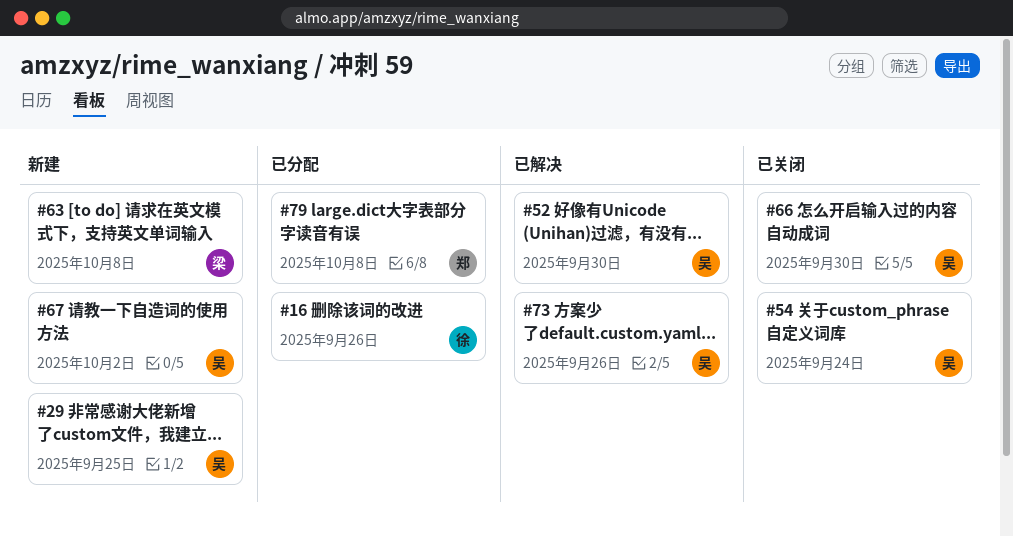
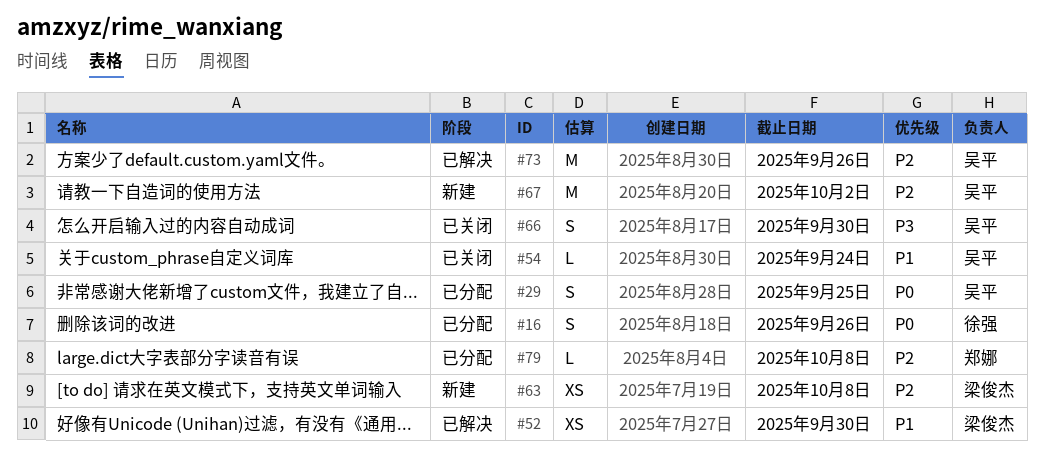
#29, status: 新建 -> 已分配
#52, owner: 吴平 -> 梁俊杰

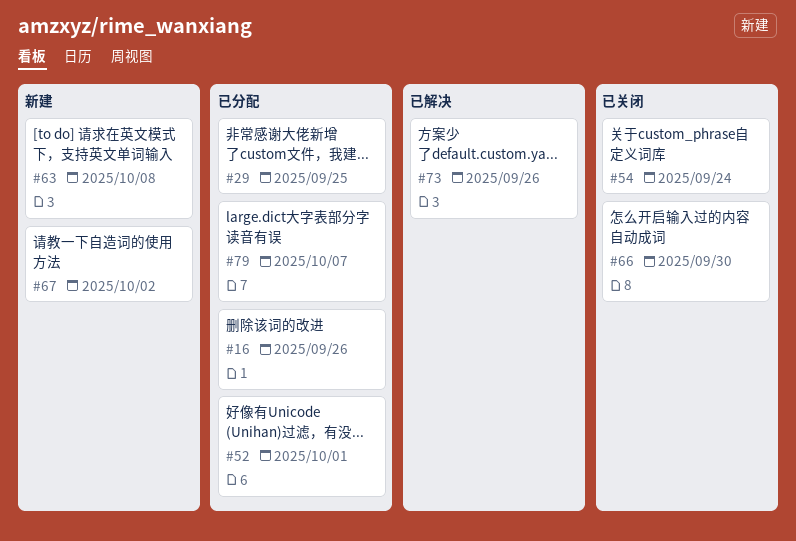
#52, status: 已解决 -> 已分配
#52, due: Sep 30 -> Oct 1
#79, due: Oct 8 -> Oct 7

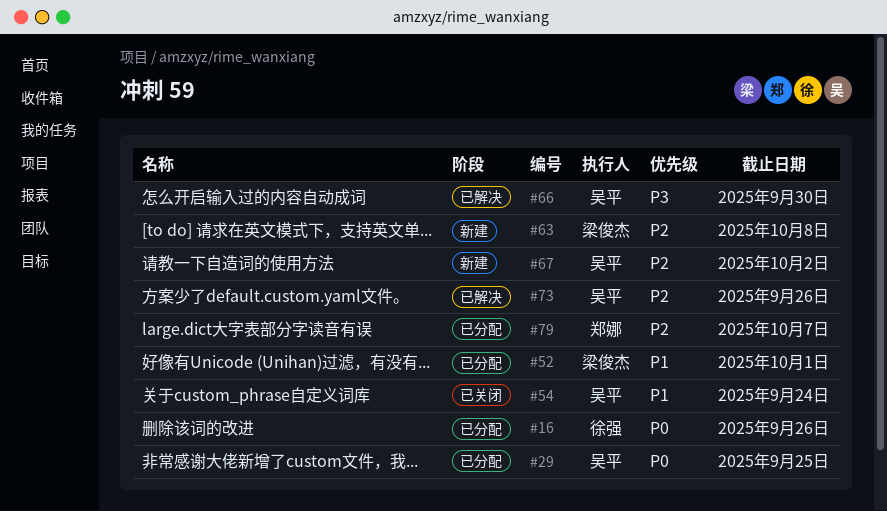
#66, status: 已关闭 -> 已解决

